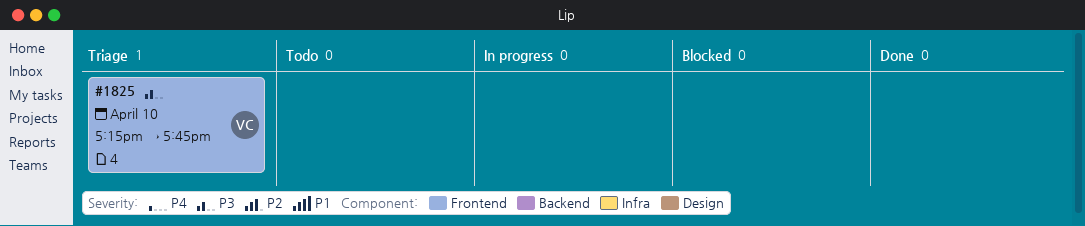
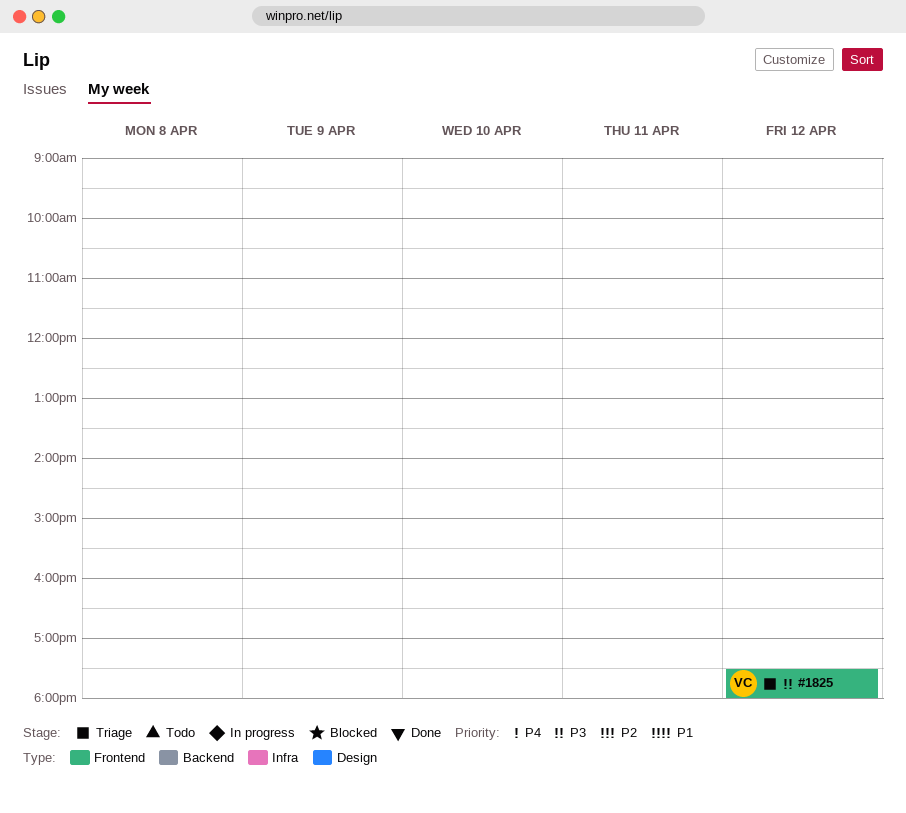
#1825, day: Apr 10 -> Apr 12
#1825, begins: 17:15 -> 17:30
#1825, ends: 17:45 -> 18:00

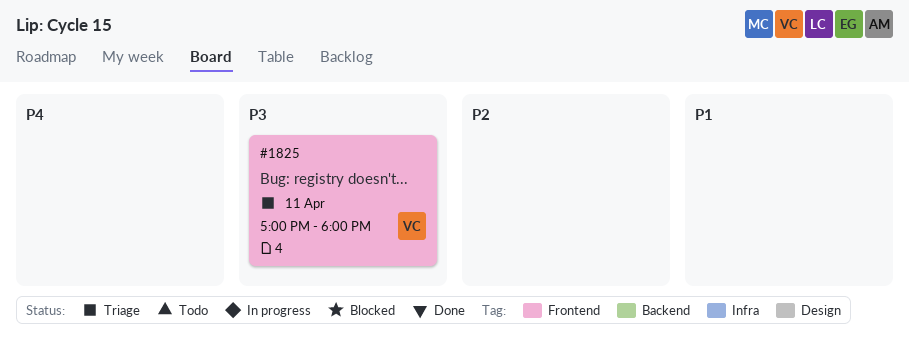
#1825, day: Apr 12 -> Apr 11
#1825, begins: 17:30 -> 17:00

